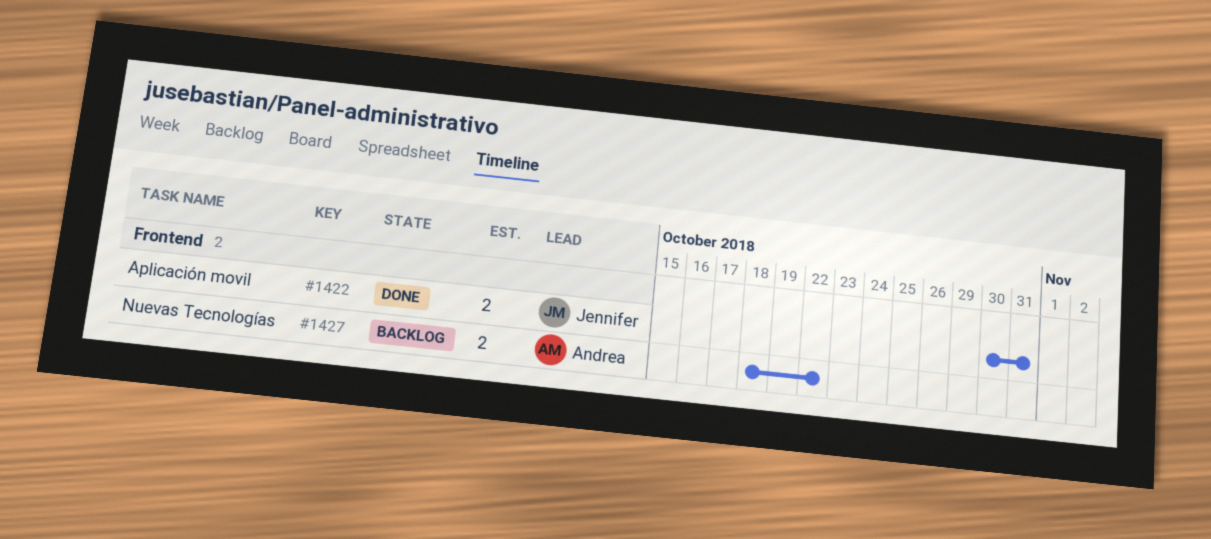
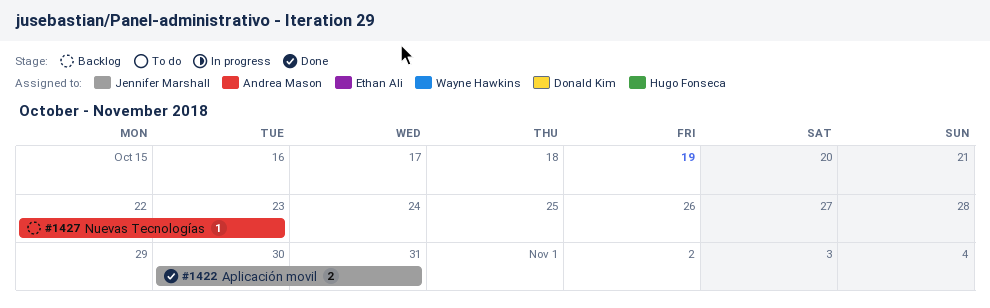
#1427, estimate: 2 -> 1
#1427, start: Oct 18 -> Oct 22
#1427, due: Oct 22 -> Oct 23

